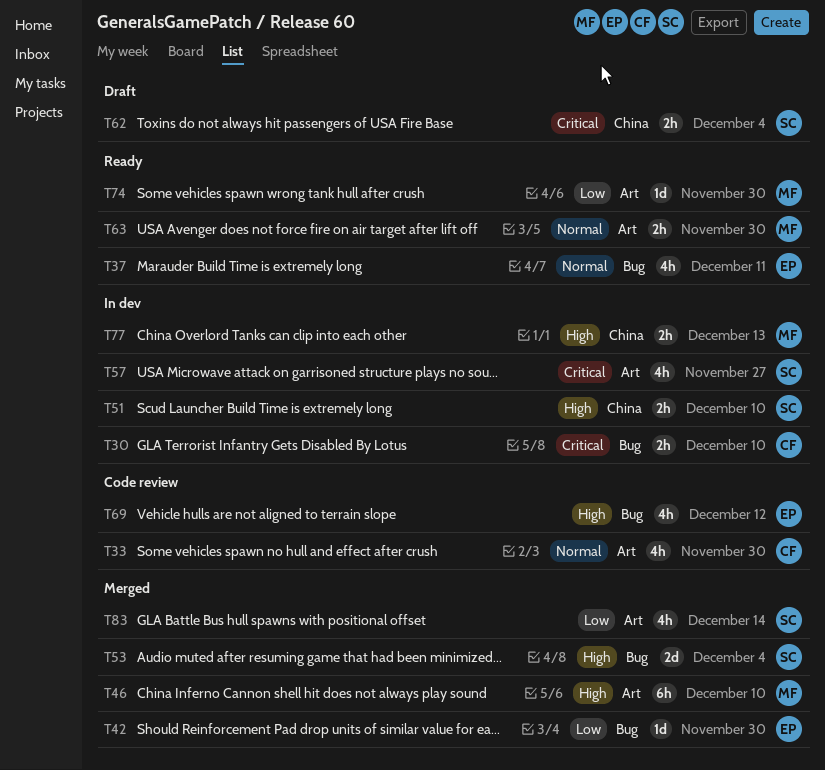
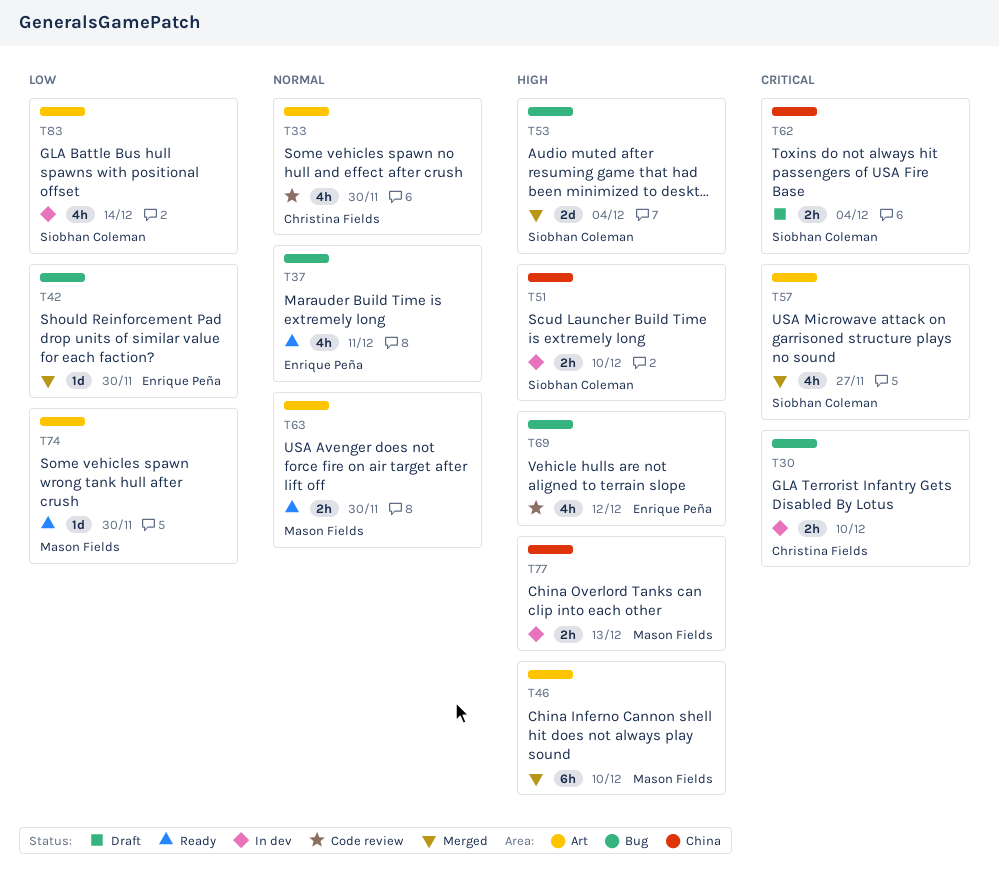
T57, status: In dev -> Merged
T83, status: Merged -> In dev

